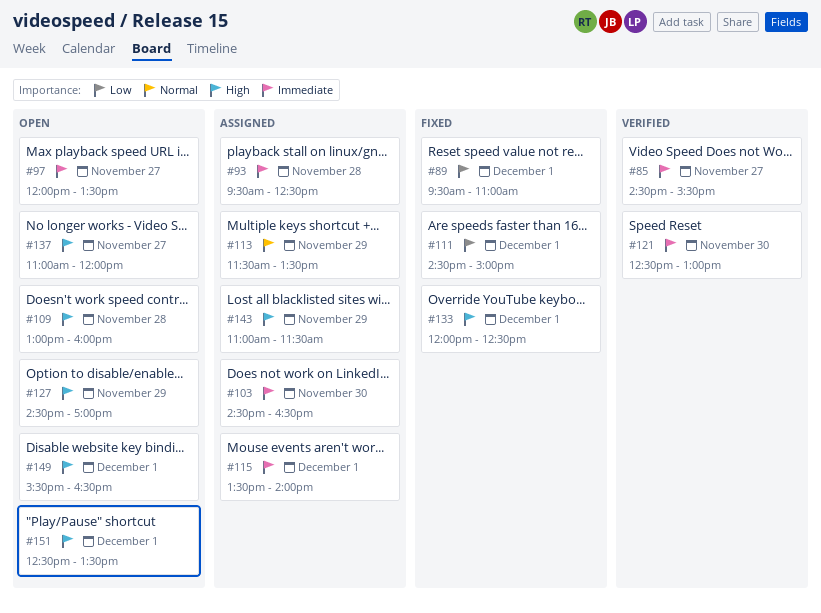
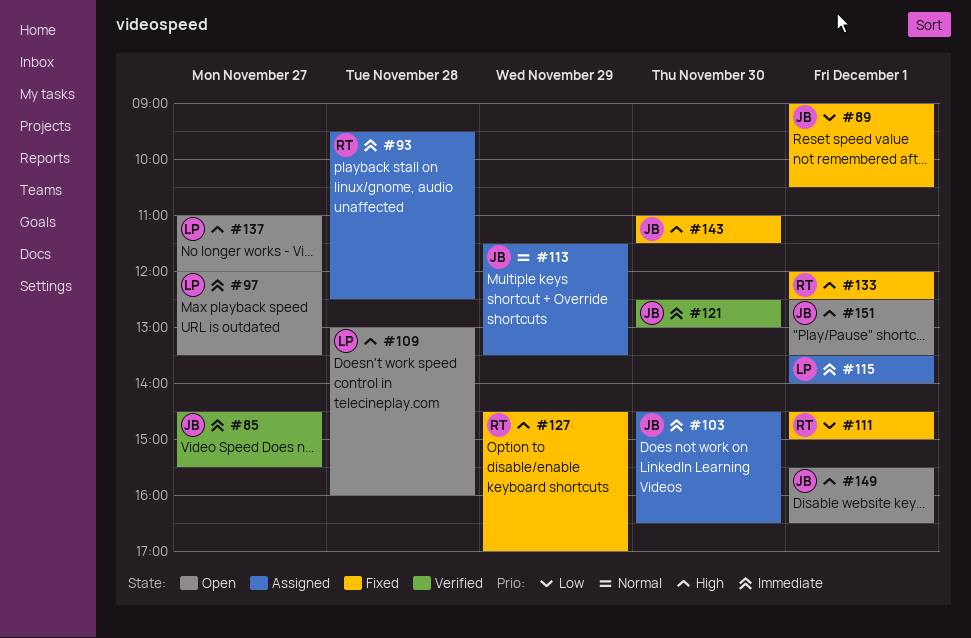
#89, begins: 09:30 -> 09:00
#89, ends: 11:00 -> 10:30
#127, status: Open -> Fixed
#143, status: Assigned -> Fixed
#143, day: Nov 29 -> Nov 30

